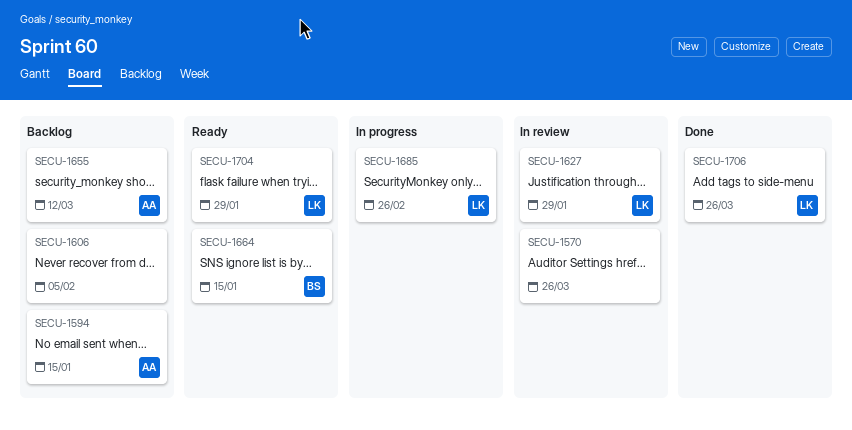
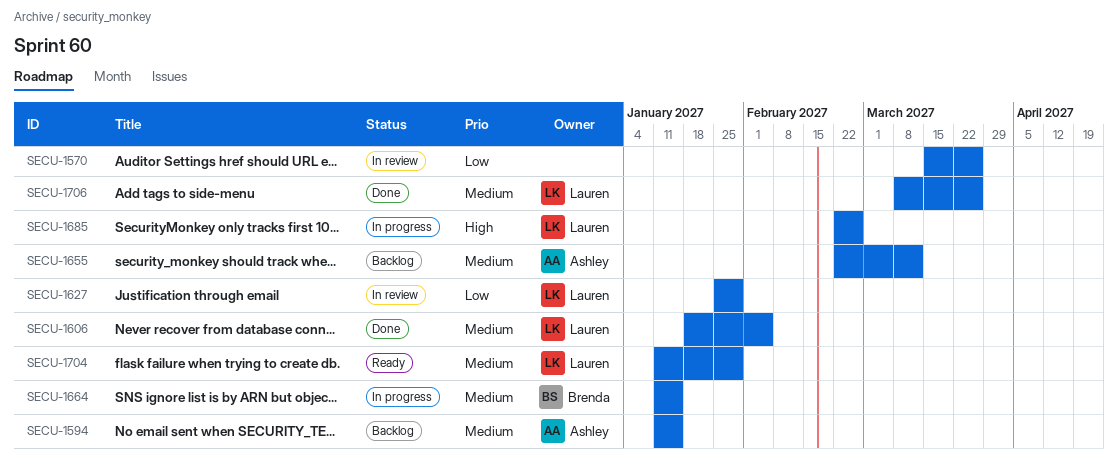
SECU-1606, status: Backlog -> Done
SECU-1606, owner: none -> Lauren
SECU-1664, status: Ready -> In progress

